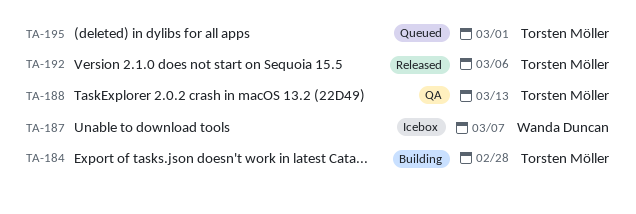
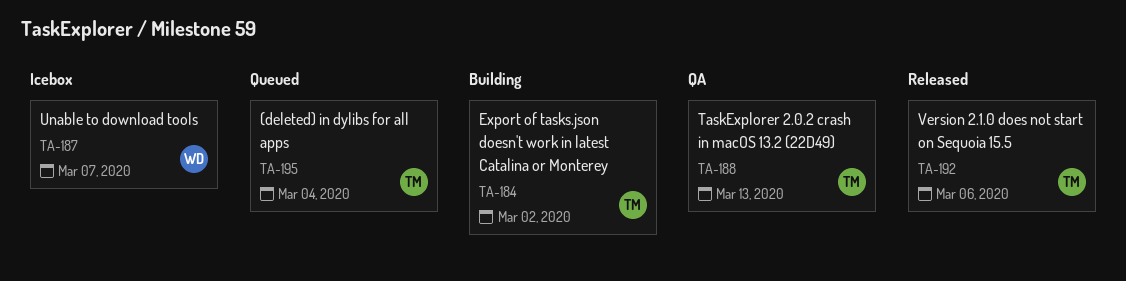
TA-184, due: Feb 28 -> Mar 2
TA-195, due: Mar 1 -> Mar 4

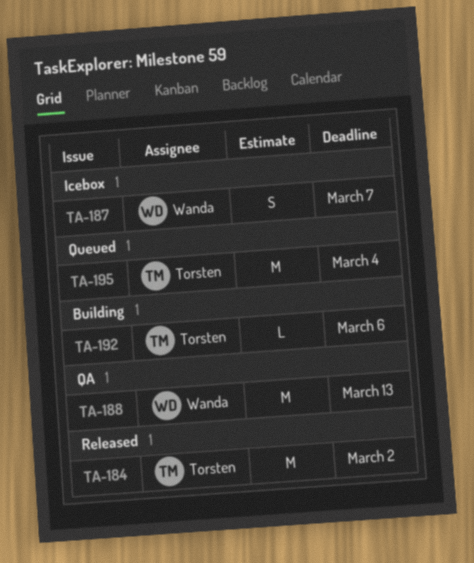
TA-184, status: Building -> Released
TA-188, owner: Torsten -> Wanda
TA-192, status: Released -> Building

